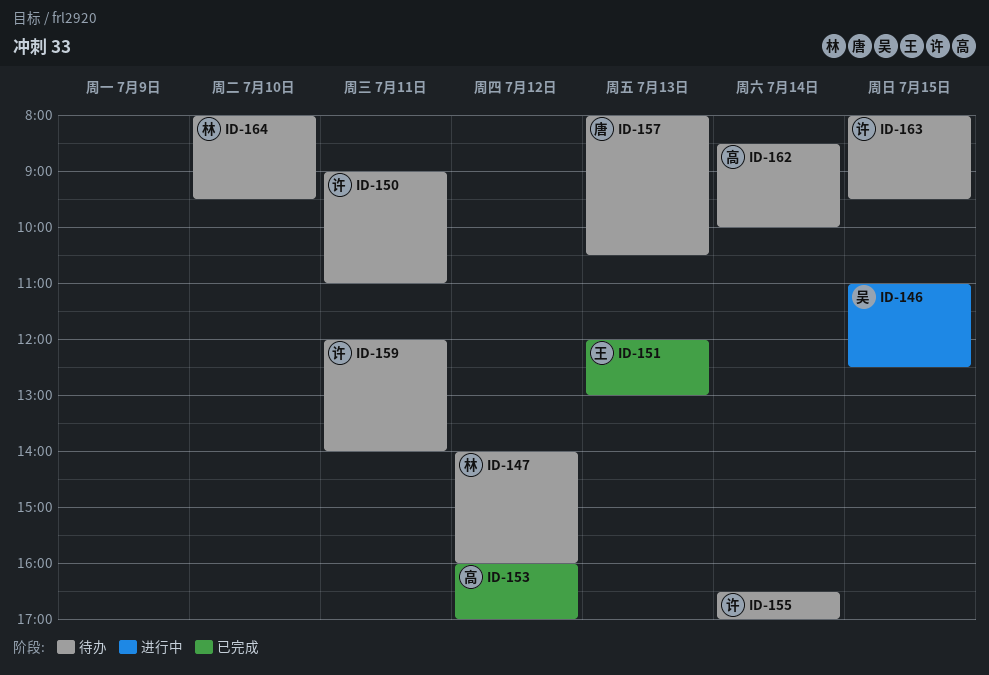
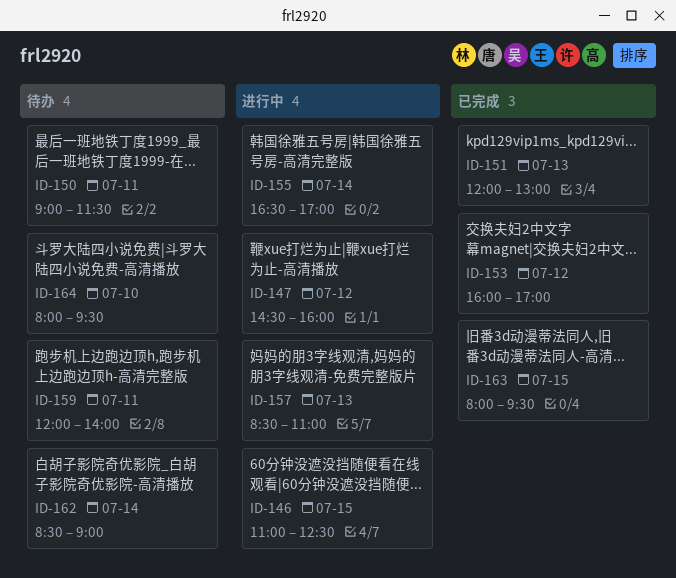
ID-147, status: 待办 -> 进行中
ID-147, begins: 14:00 -> 14:30
ID-150, ends: 11:00 -> 11:30
ID-155, status: 待办 -> 进行中
ID-157, status: 待办 -> 进行中
ID-157, begins: 08:00 -> 08:30
ID-157, ends: 10:30 -> 11:00
ID-162, ends: 10:00 -> 09:00
ID-163, status: 待办 -> 已完成

